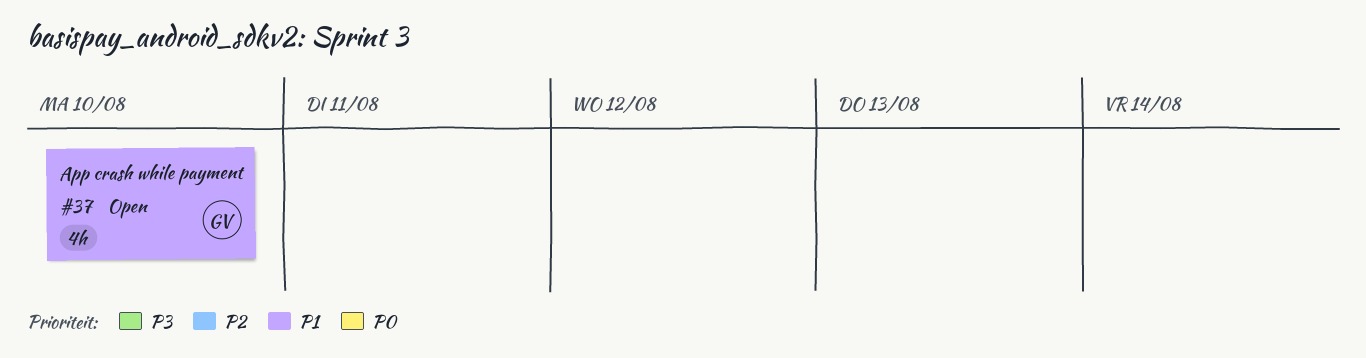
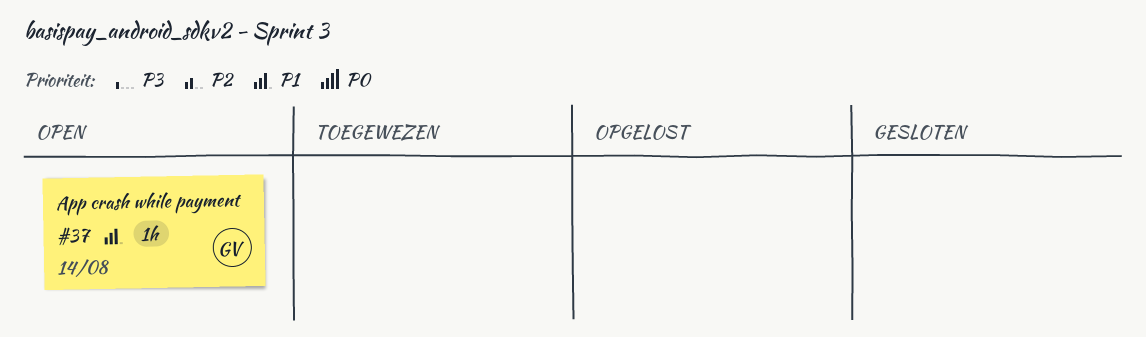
#37, estimate: 4h -> 1h
#37, due: Aug 10 -> Aug 14

